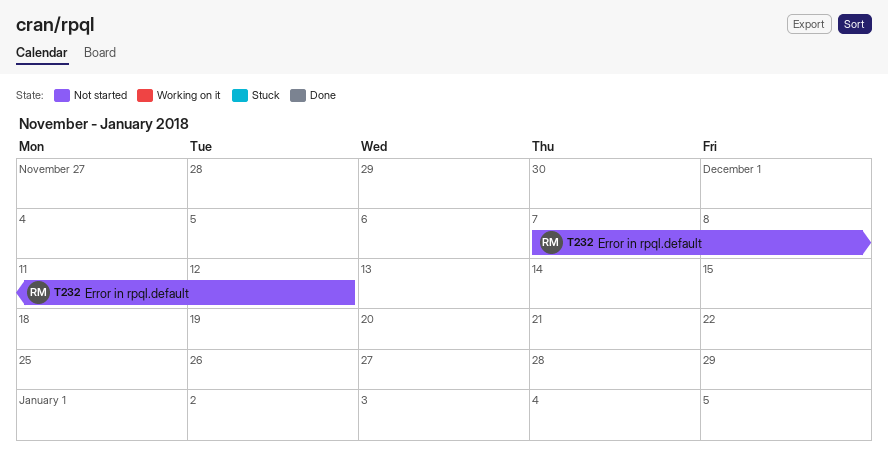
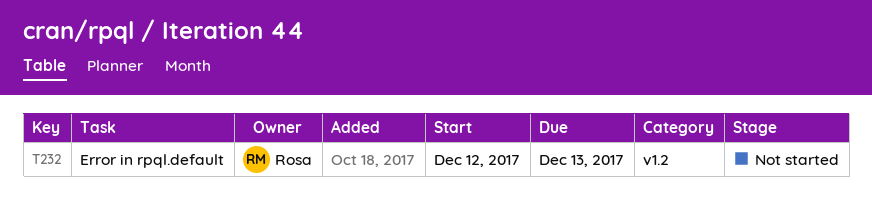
T232, start: Dec 7 -> Dec 12
T232, due: Dec 12 -> Dec 13

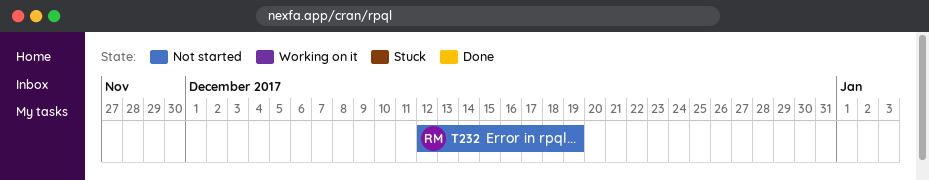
T232, due: Dec 13 -> Dec 19

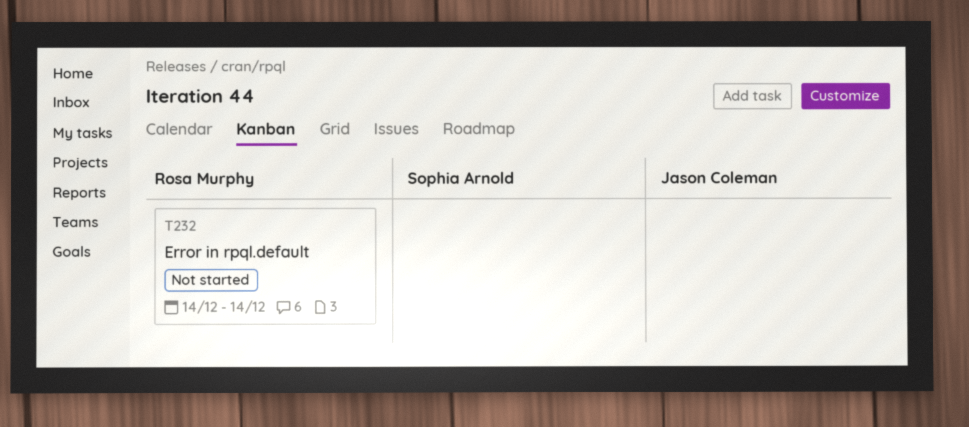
T232, start: Dec 12 -> Dec 14
T232, due: Dec 19 -> Dec 14

